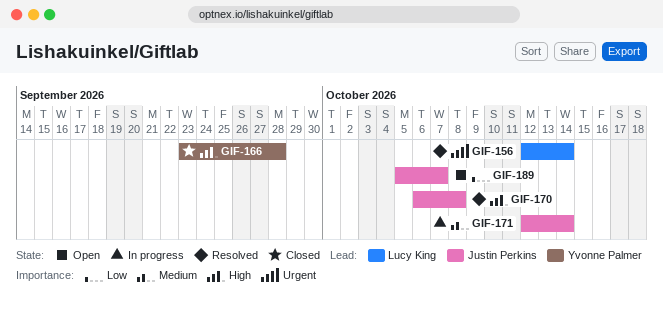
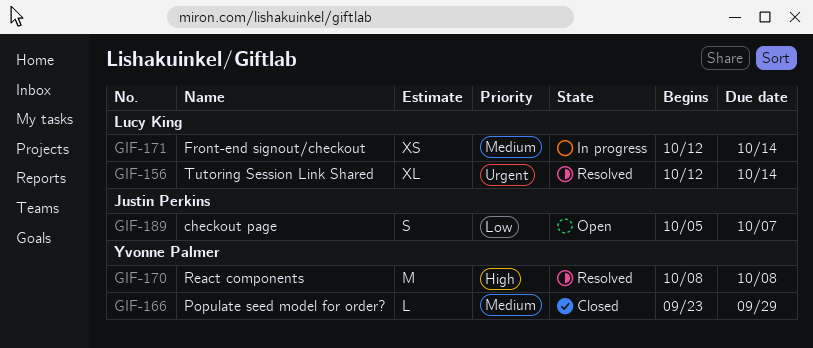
GIF-166, priority: High -> Medium
GIF-166, due: Sep 28 -> Sep 29
GIF-170, owner: Justin Perkins -> Yvonne Palmer
GIF-170, start: Oct 6 -> Oct 8
GIF-171, owner: Justin Perkins -> Lucy King

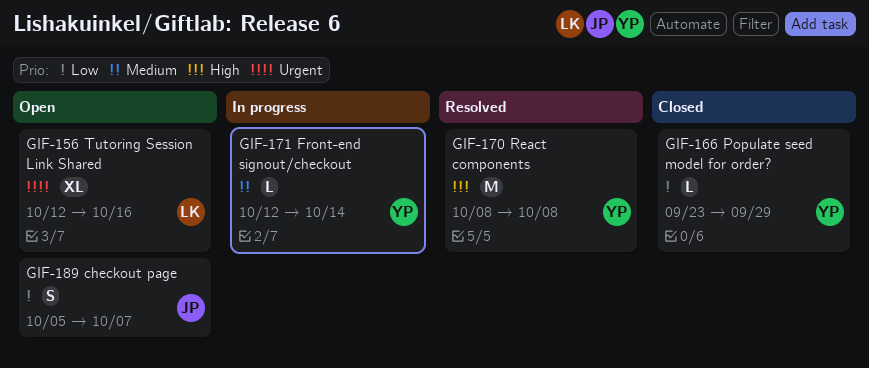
GIF-156, status: Resolved -> Open
GIF-156, due: Oct 14 -> Oct 16
GIF-166, priority: Medium -> Low
GIF-171, owner: Lucy King -> Yvonne Palmer
GIF-171, estimate: XS -> L

